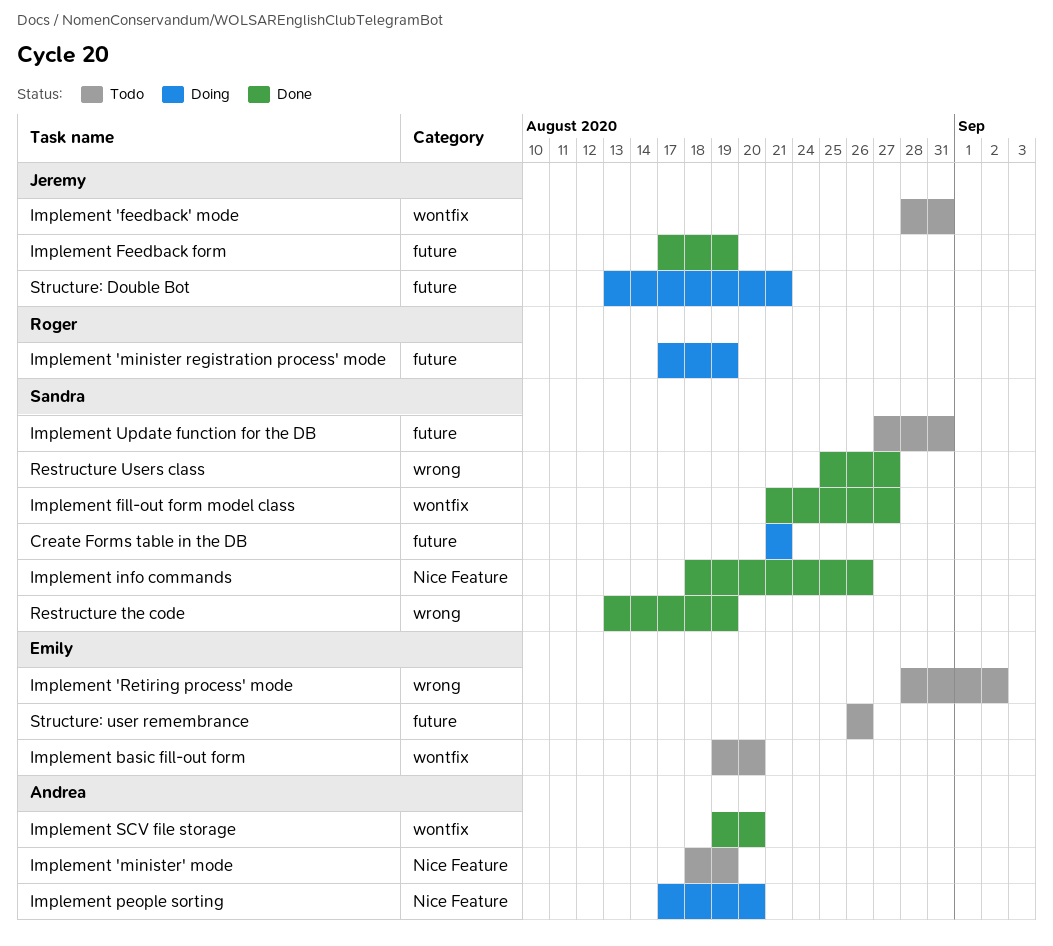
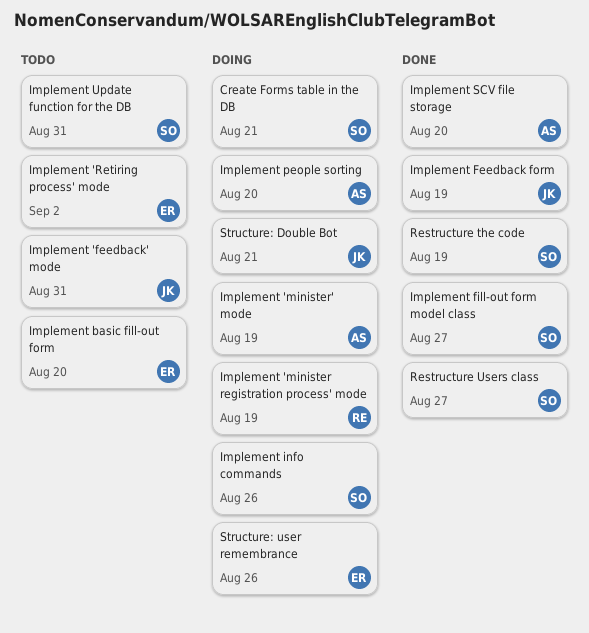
Implement 'minister' mode, status: Todo -> Doing
Implement info commands, status: Done -> Doing
Structure: user remembrance, status: Todo -> Doing

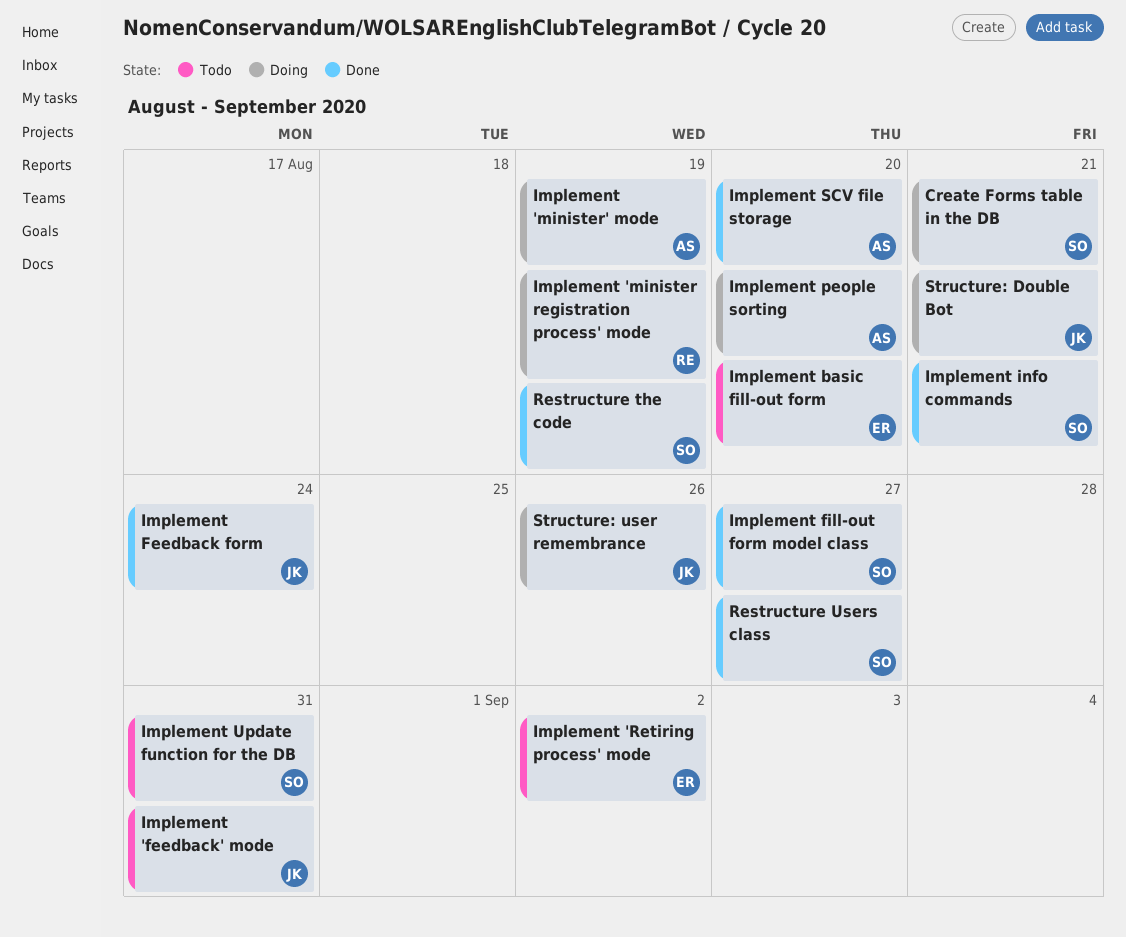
Implement Feedback form, due: Aug 19 -> Aug 24
Implement info commands, status: Doing -> Done
Implement info commands, due: Aug 26 -> Aug 21
Structure: user remembrance, owner: ER -> JK

